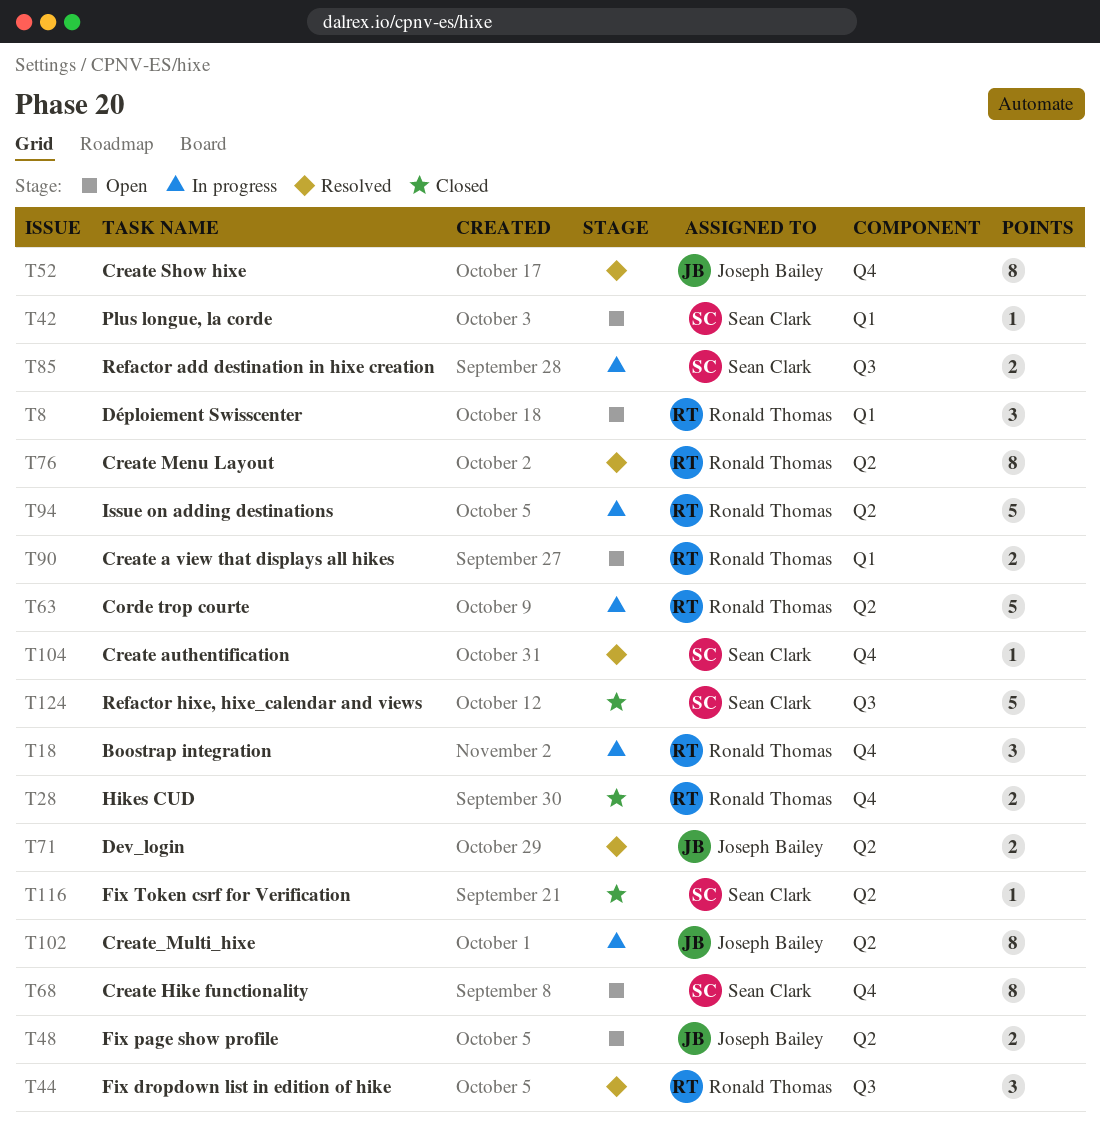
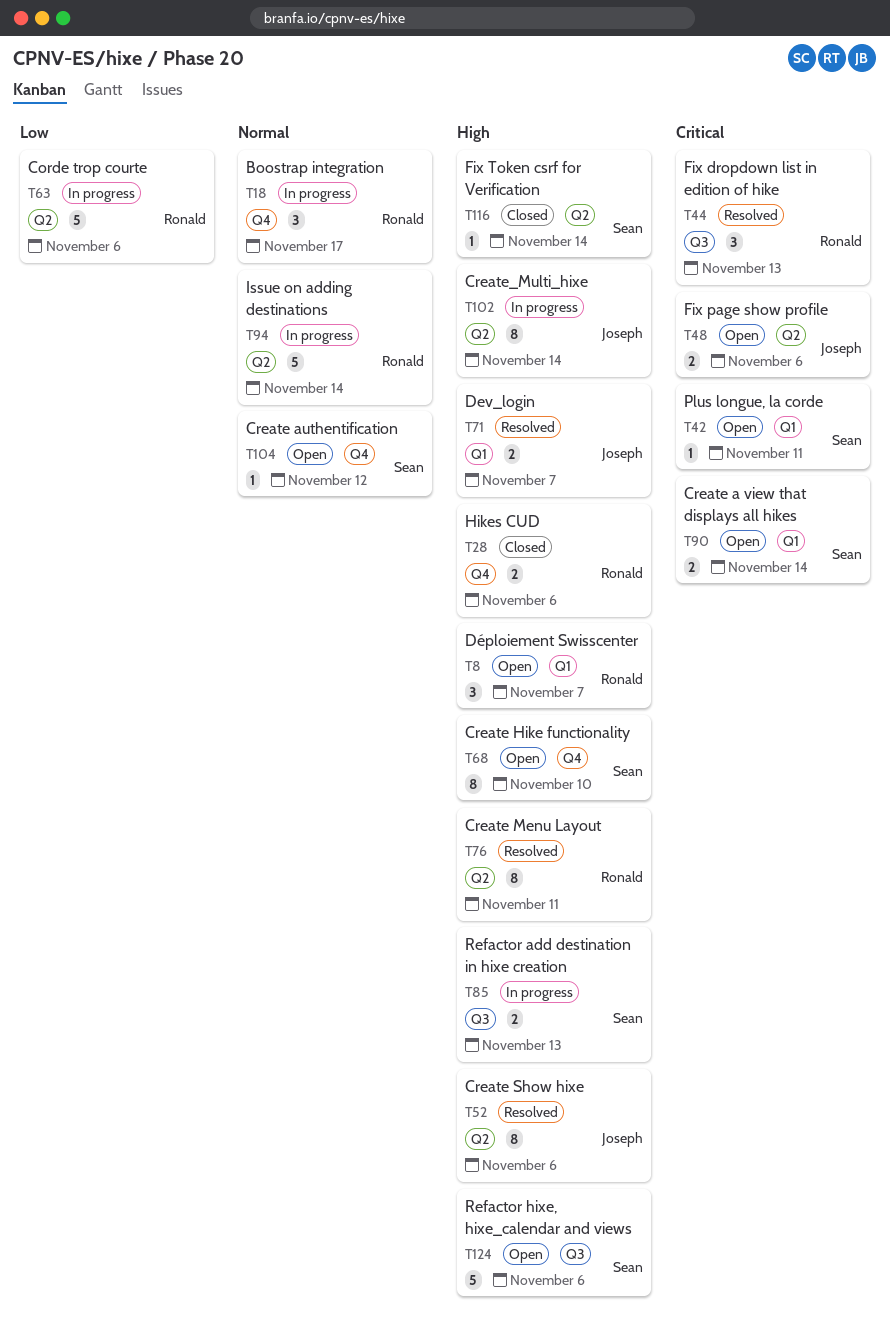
T52, label: Q4 -> Q2
T71, label: Q2 -> Q1
T90, owner: Ronald Thomas -> Sean Clark
T104, status: Resolved -> Open
T124, status: Closed -> Open

